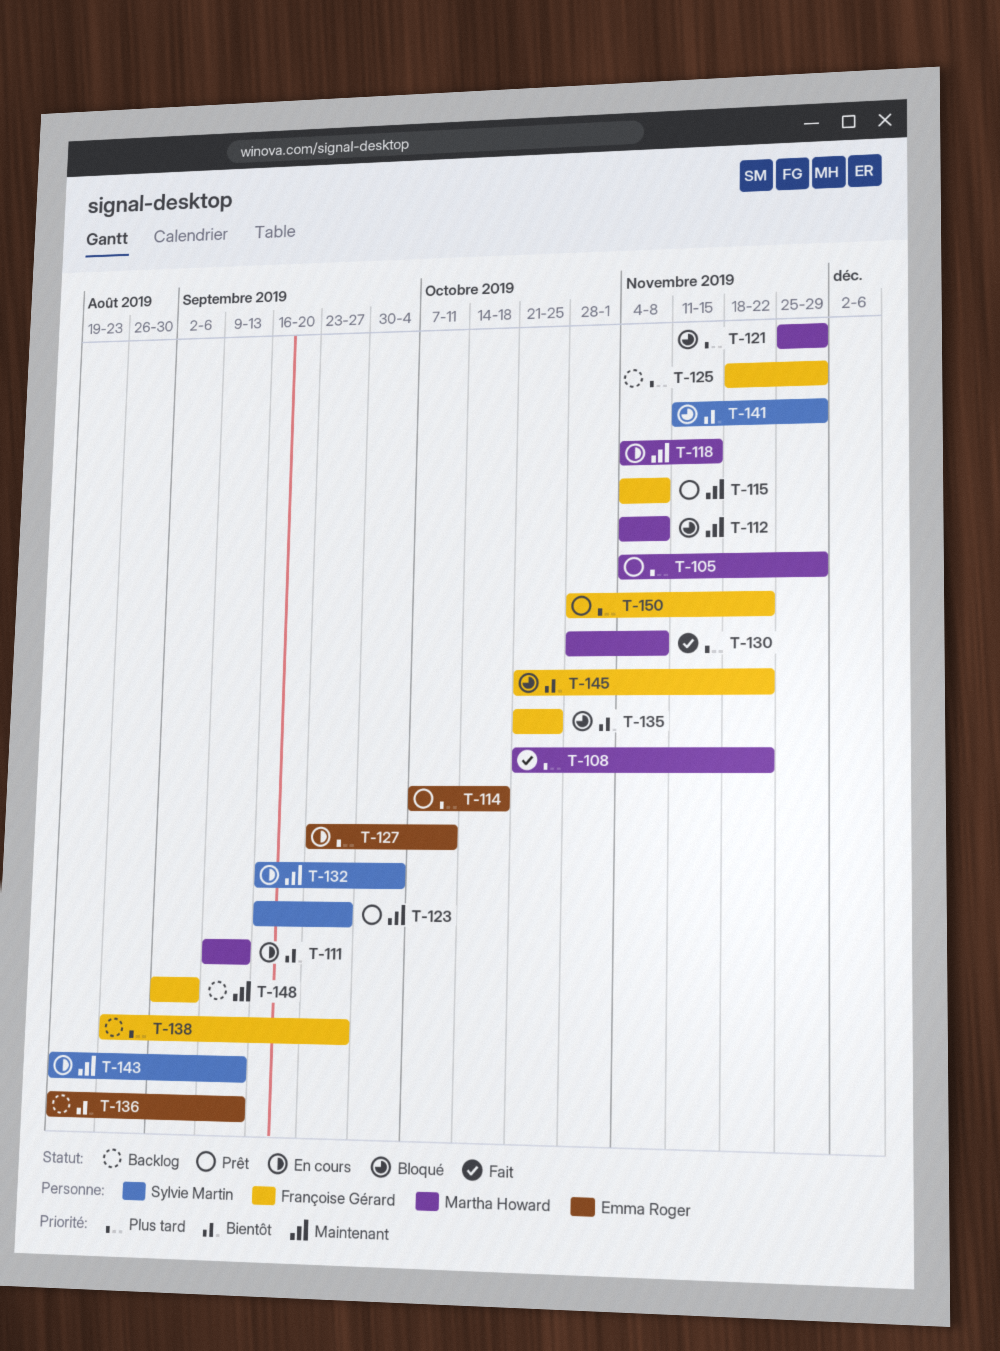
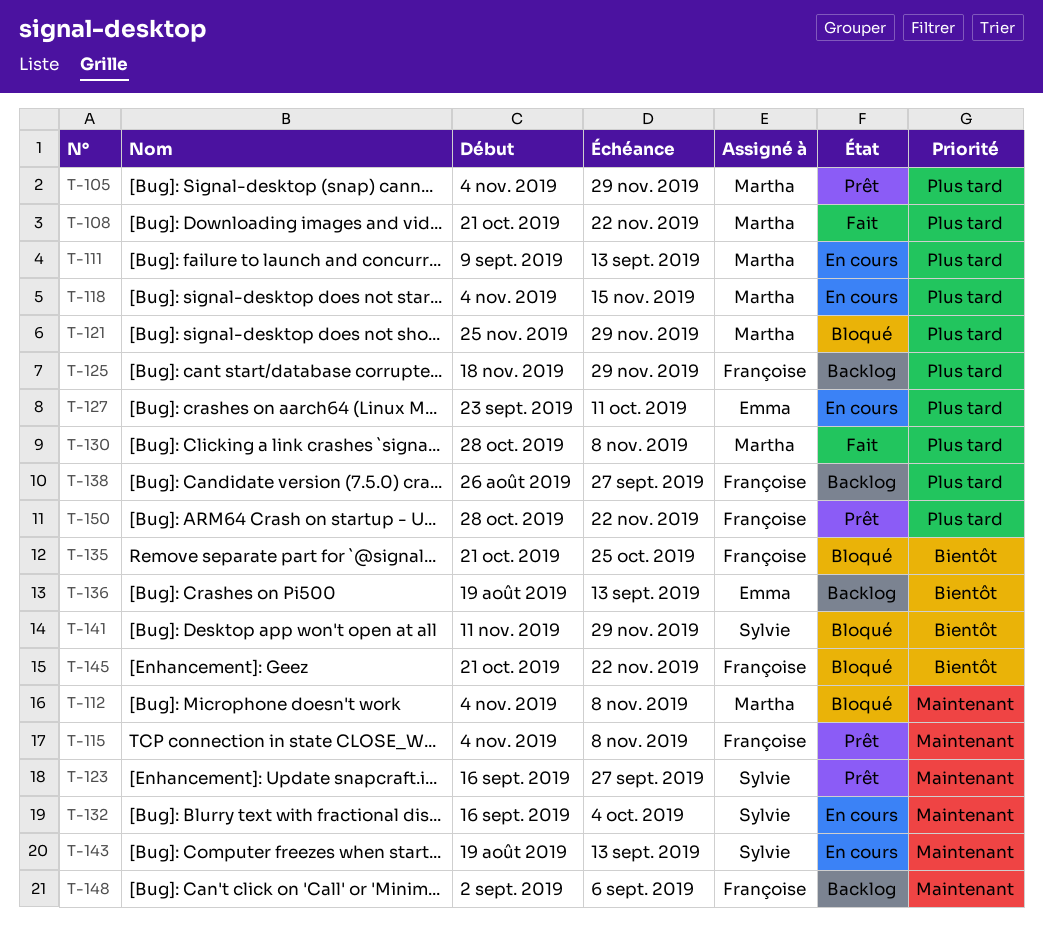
T-111, priority: Bientôt -> Plus tard
T-114: present -> none
T-118, priority: Maintenant -> Plus tard

